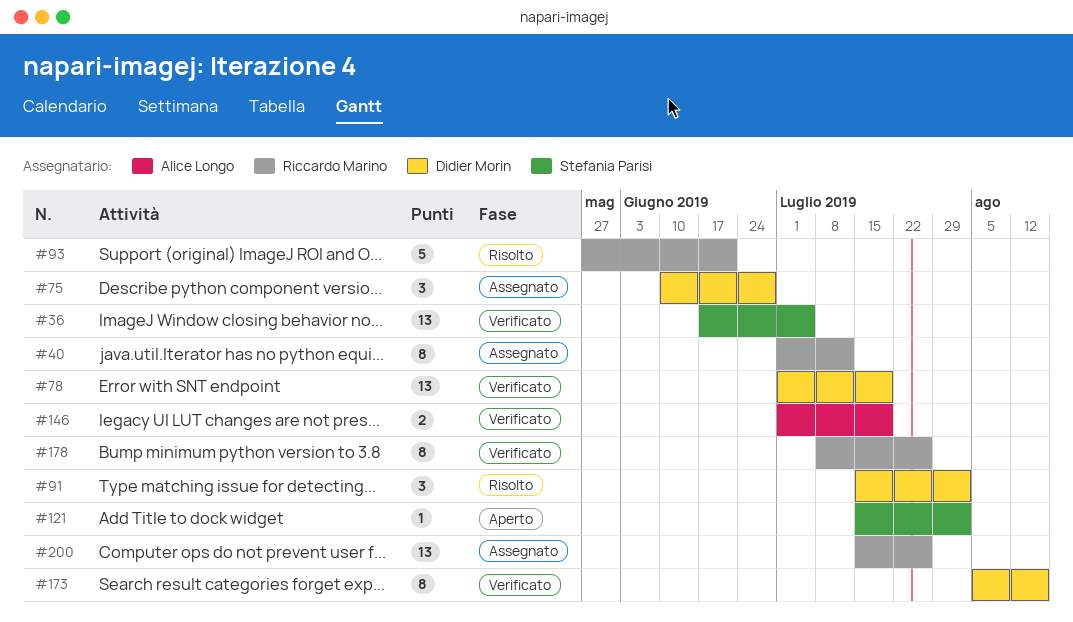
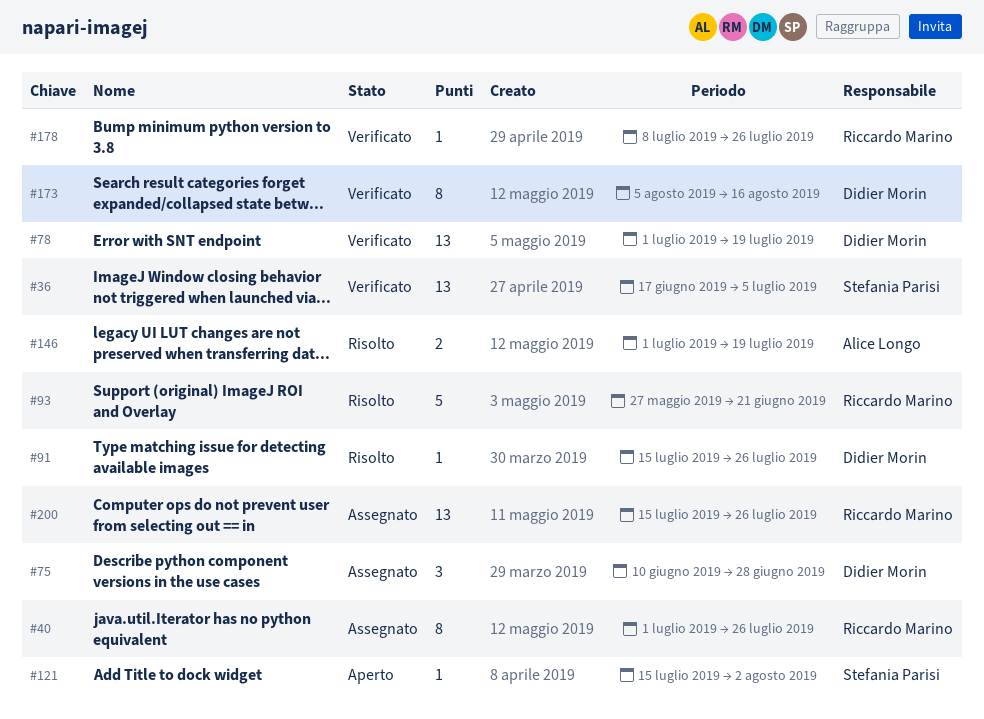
#40, due: Jul 12 -> Jul 26
#91, estimate: 3 -> 1
#91, due: Aug 2 -> Jul 26
#146, status: Verificato -> Risolto
#178, estimate: 8 -> 1

